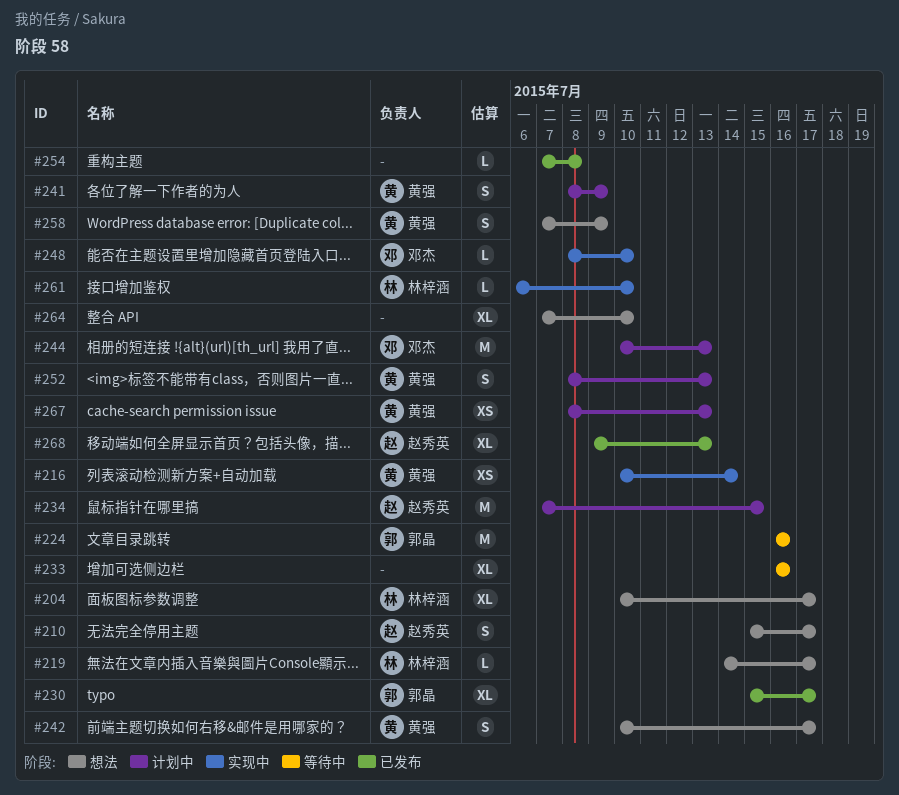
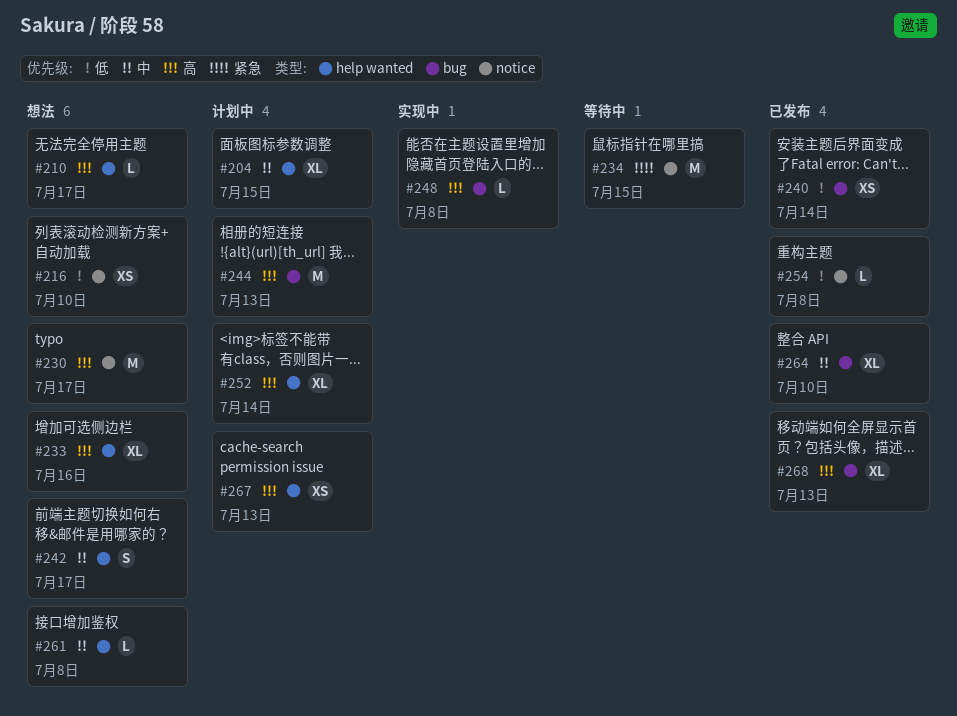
#204, status: 想法 -> 计划中
#204, due: Jul 17 -> Jul 15
#210, estimate: S -> L
#216, status: 实现中 -> 想法
#216, due: Jul 14 -> Jul 10
#219: present -> none
#224: present -> none
#230, status: 已发布 -> 想法
#230, estimate: XL -> M
#233, status: 等待中 -> 想法
#234, status: 计划中 -> 等待中
#240: none -> present
#241: present -> none
#248, due: Jul 10 -> Jul 8
#252, estimate: S -> XL
#252, due: Jul 13 -> Jul 14
#258: present -> none
#261, status: 实现中 -> 想法
#261, due: Jul 10 -> Jul 8
#264, status: 想法 -> 已发布

